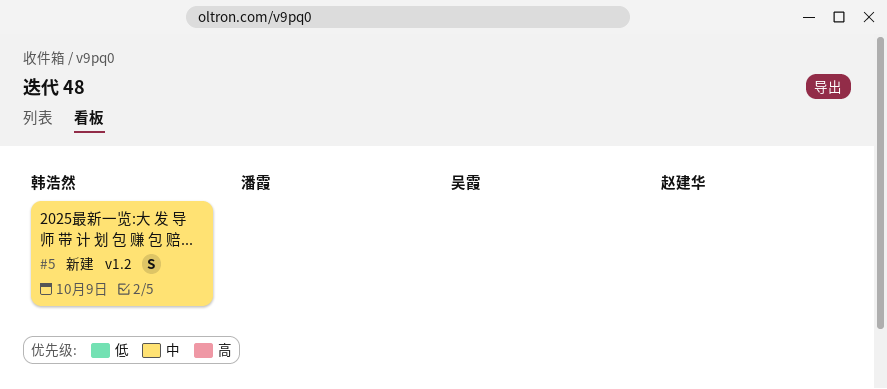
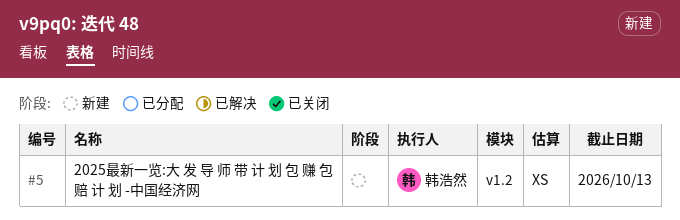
#5, estimate: S -> XS
#5, due: Oct 9 -> Oct 13

